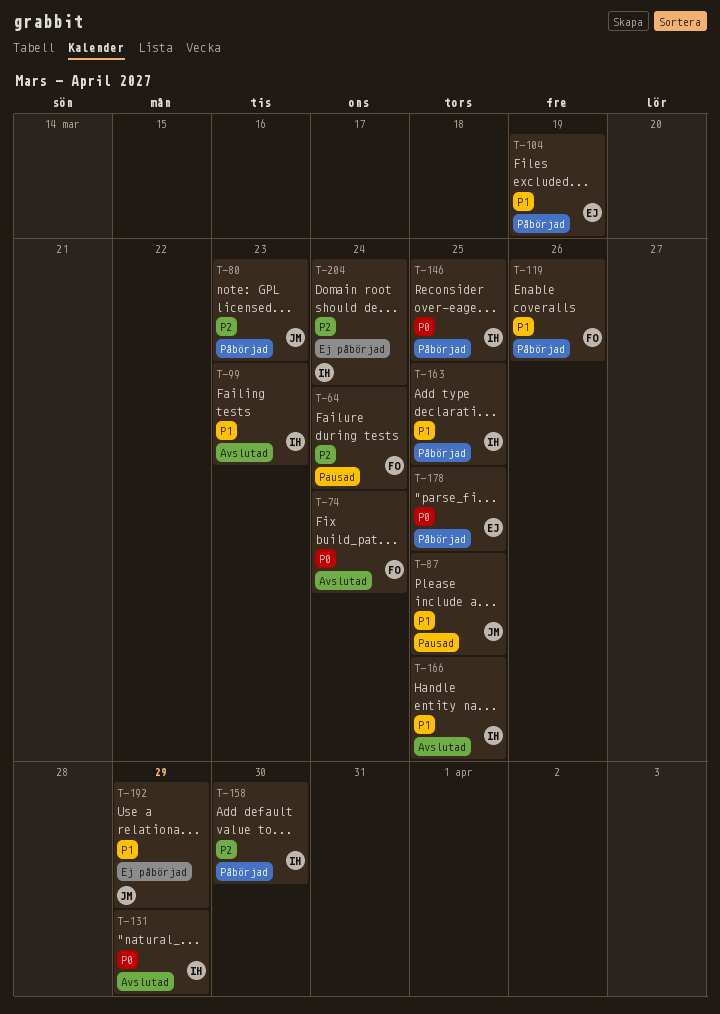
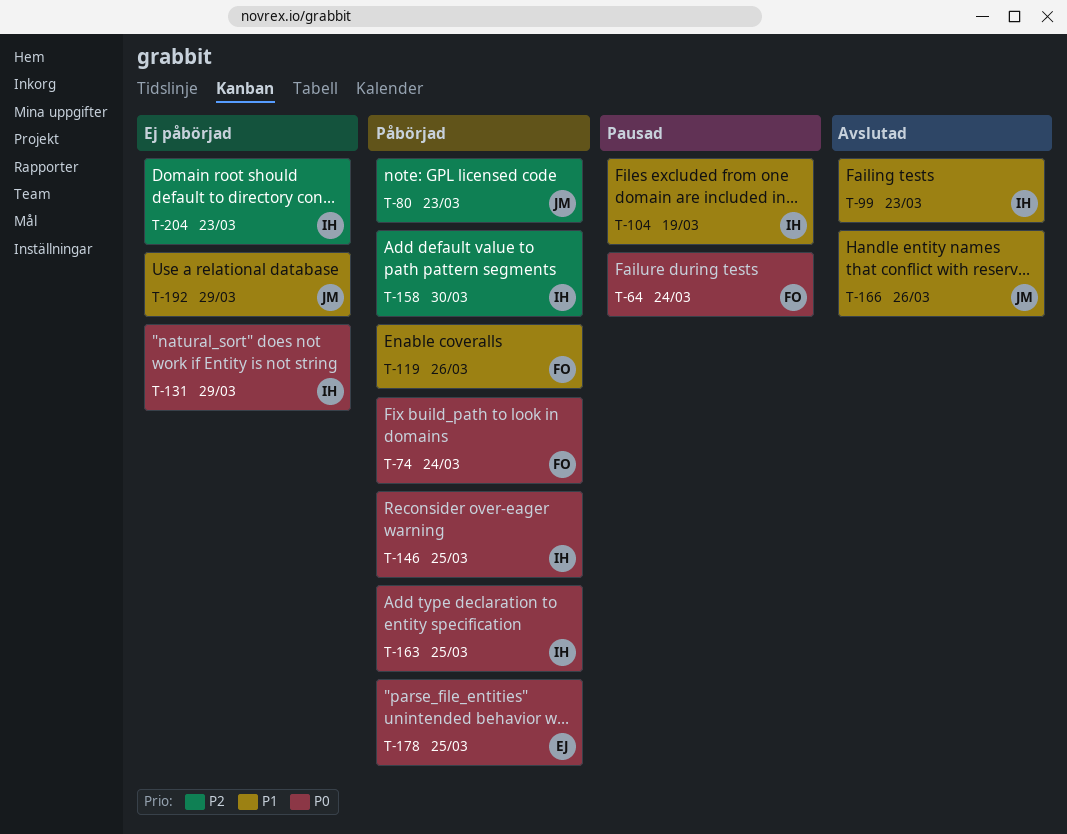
T-64, priority: P2 -> P0
T-74, status: Avslutad -> Påbörjad
T-87: present -> none
T-104, status: Påbörjad -> Pausad
T-104, owner: EJ -> IH
T-131, status: Avslutad -> Ej påbörjad
T-163, priority: P1 -> P0
T-166, owner: IH -> JM
T-166, due: Mar 25 -> Mar 26
T-204, due: Mar 24 -> Mar 23

